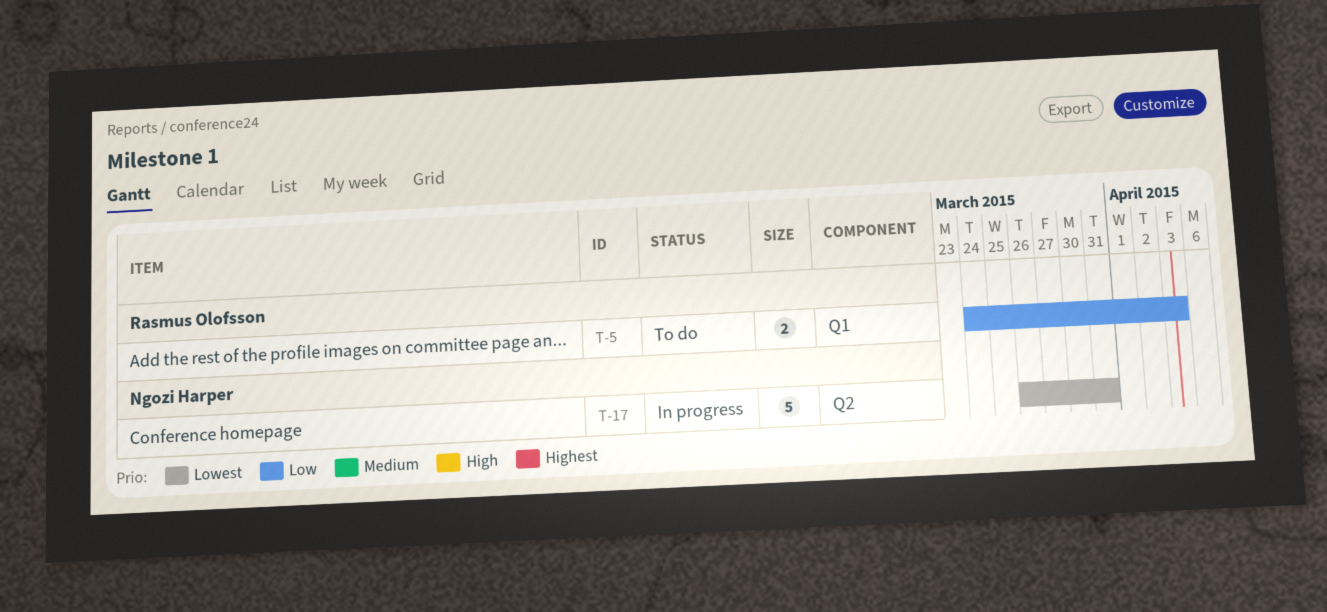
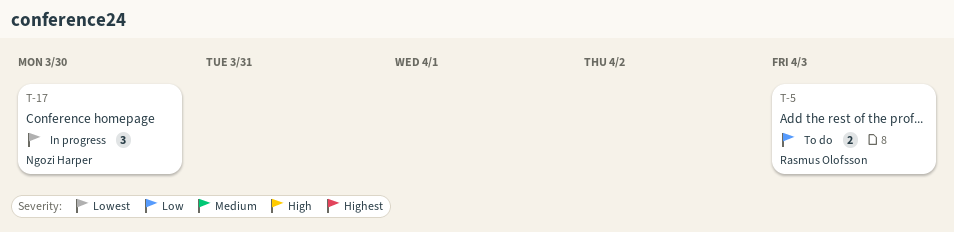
T-17, estimate: 5 -> 3
T-17, due: Mar 31 -> Mar 30

